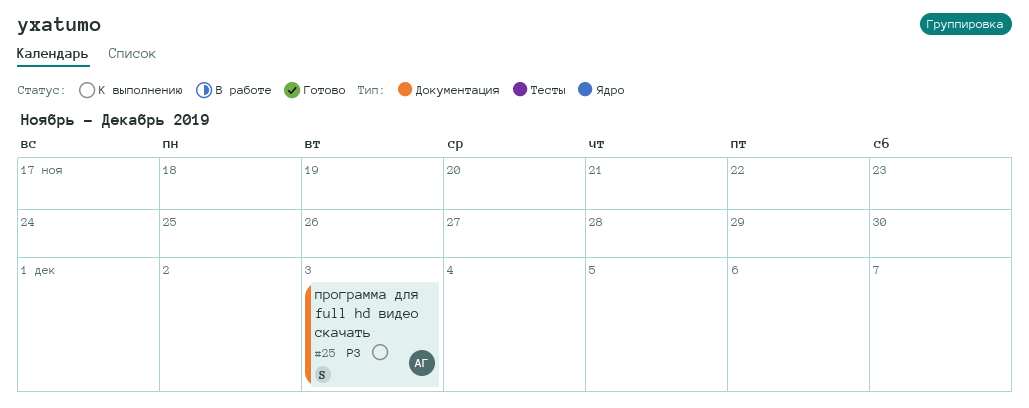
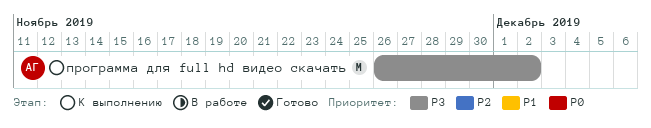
программа для full hd видео скачать, estimate: S -> M
программа для full hd видео скачать, due: Dec 3 -> Dec 2

